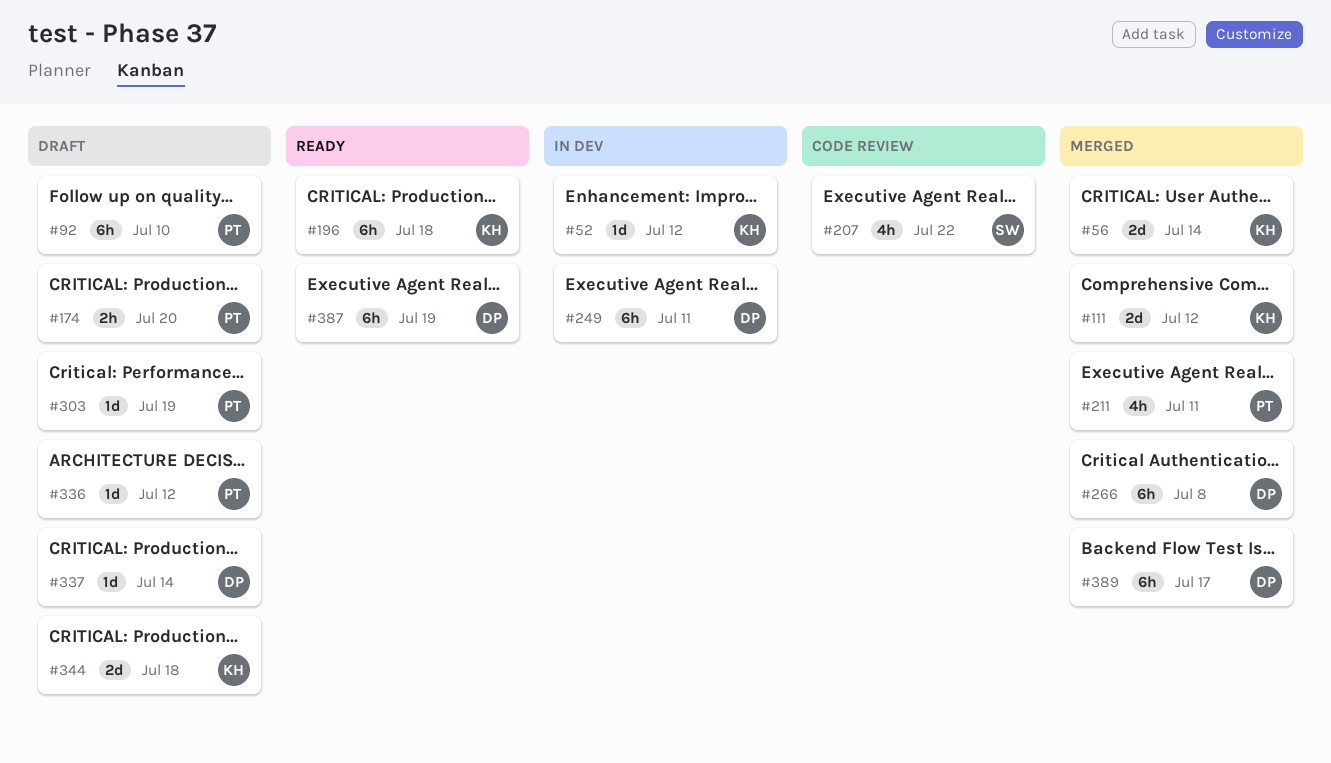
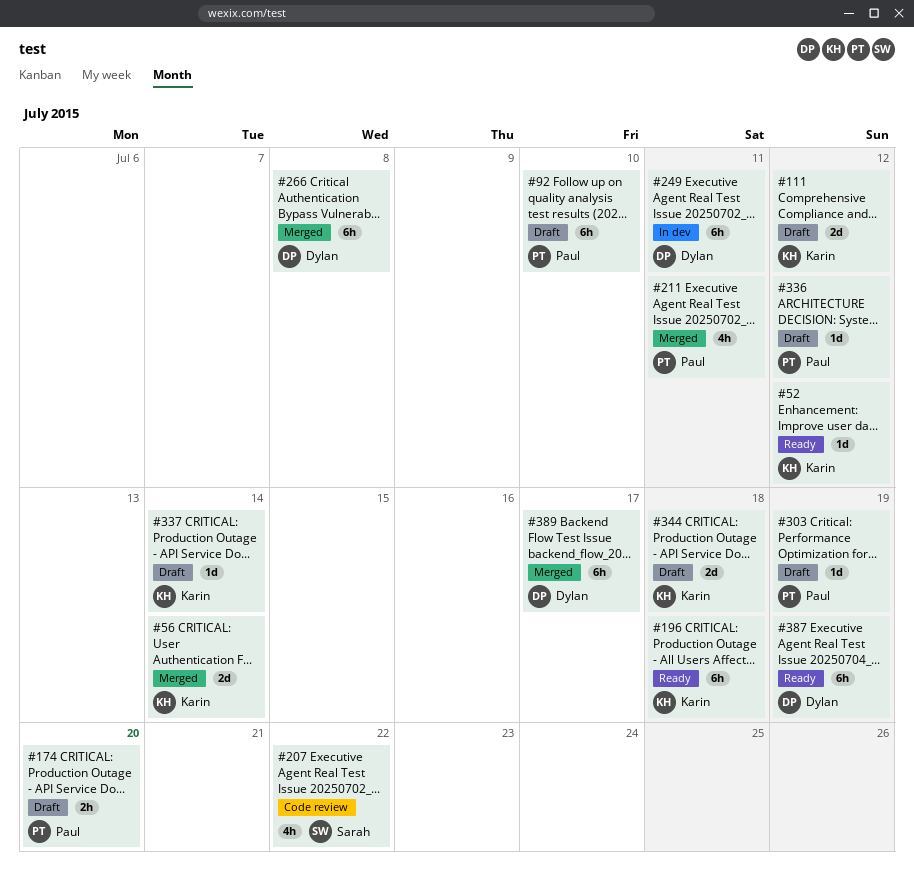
#52, status: In dev -> Ready
#111, status: Merged -> Draft
#337, owner: Dylan -> Karin

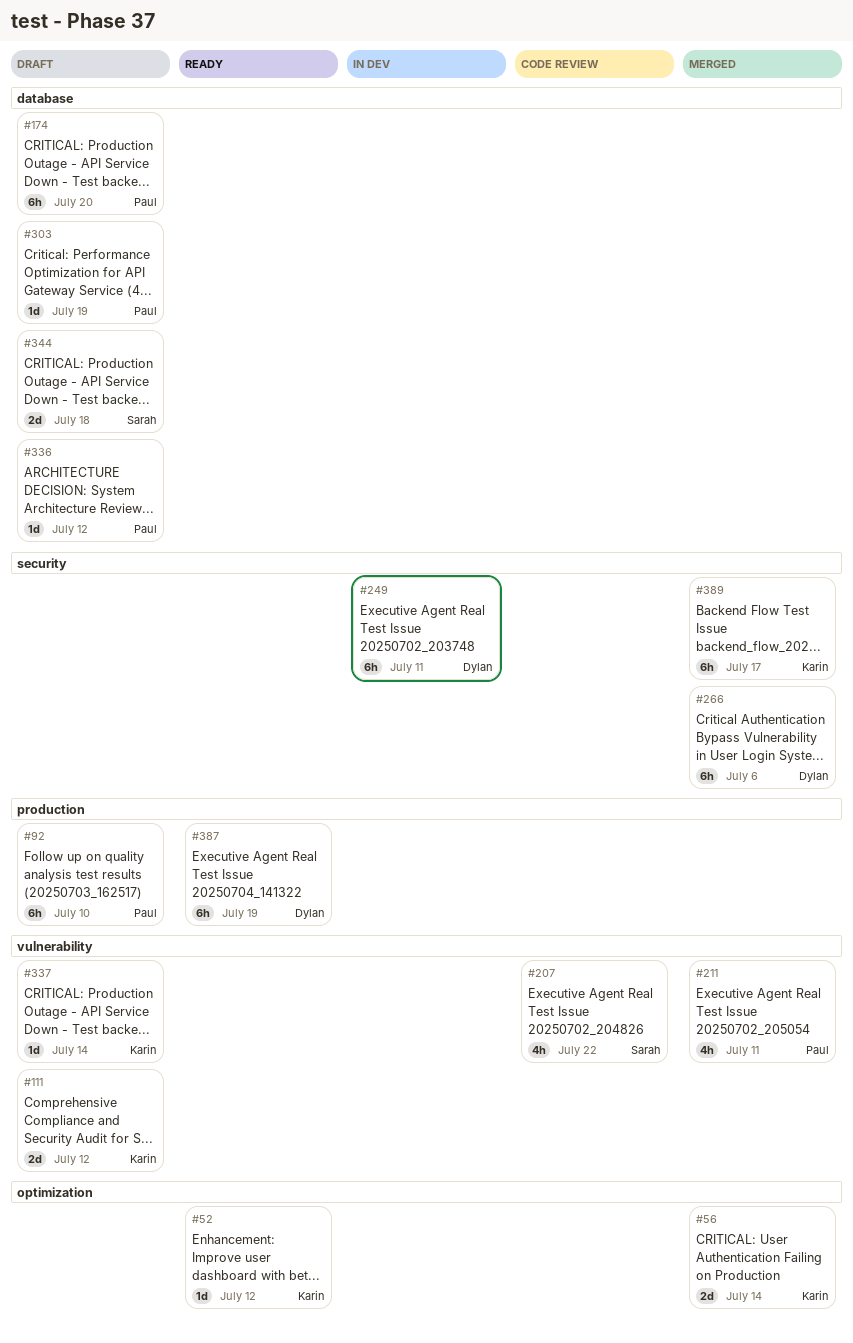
#174, estimate: 2h -> 6h
#196: present -> none
#266, due: Jul 8 -> Jul 6
#344, owner: Karin -> Sarah
#389, owner: Dylan -> Karin

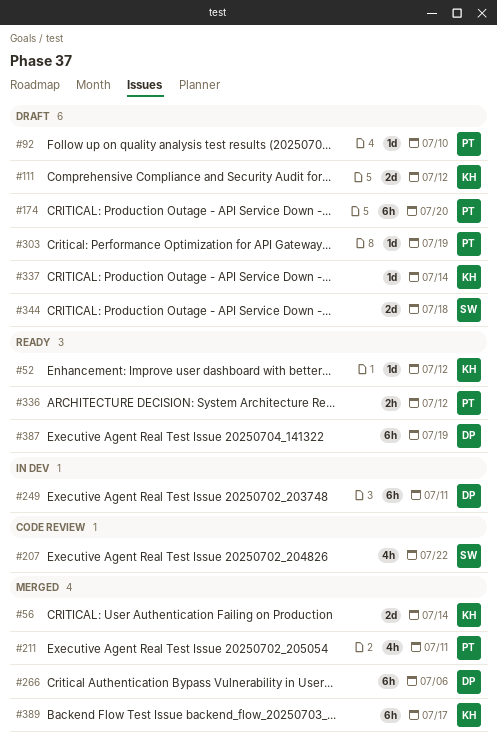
#92, estimate: 6h -> 1d
#336, status: Draft -> Ready
#336, estimate: 1d -> 2h

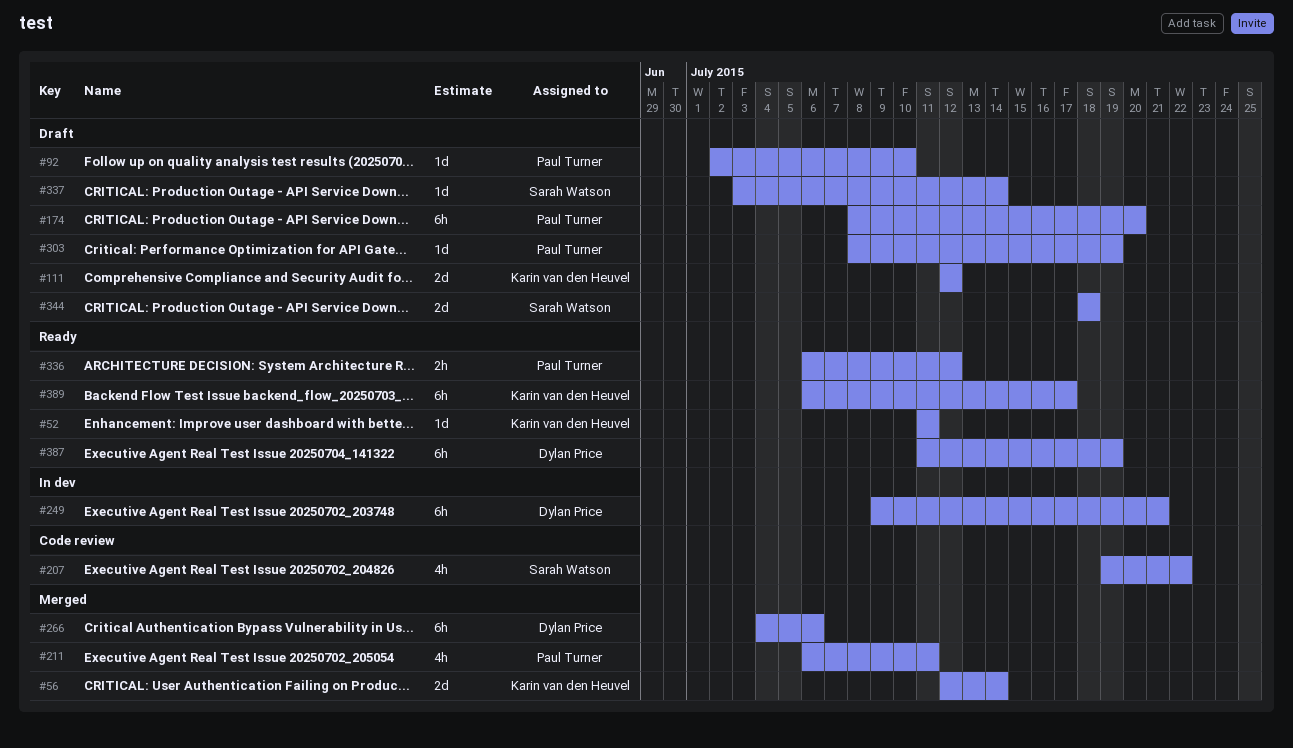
#52, due: Jul 12 -> Jul 11
#249, due: Jul 11 -> Jul 21
#337, owner: Karin van den Heuvel -> Sarah Watson
#389, status: Merged -> Ready

